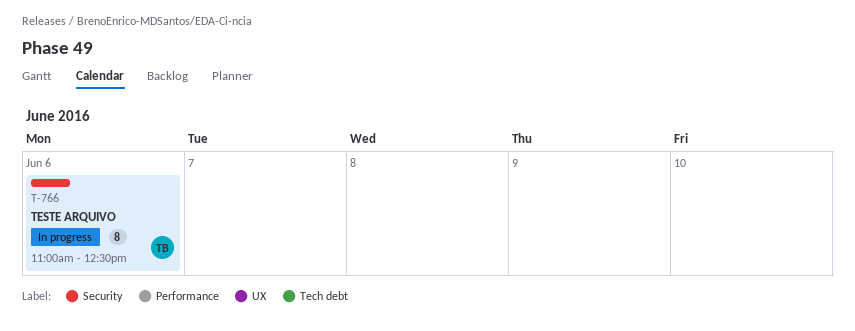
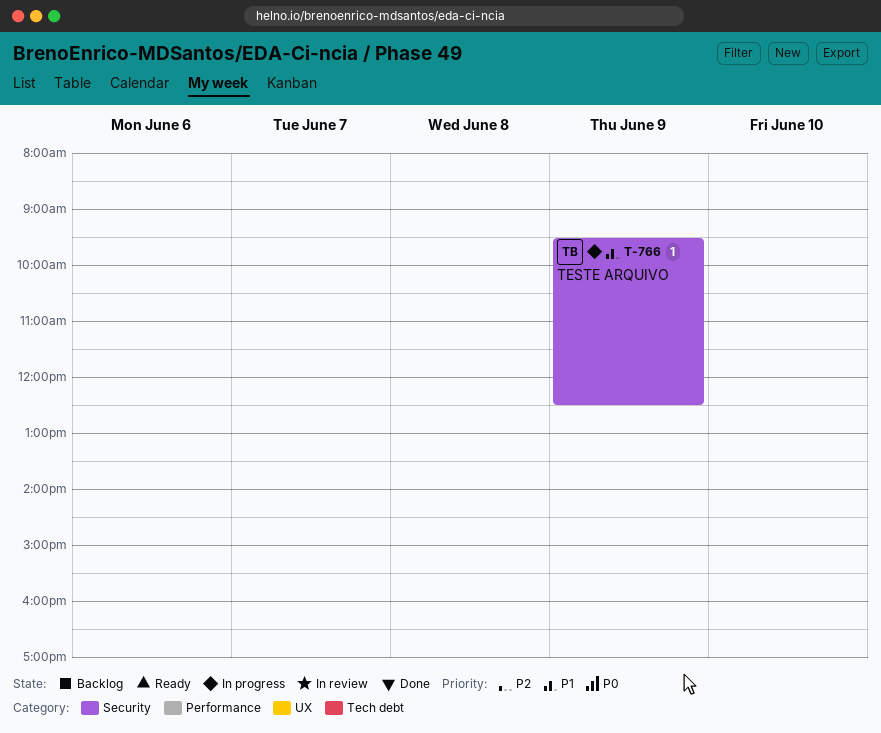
T-766, estimate: 8 -> 1
T-766, day: Jun 6 -> Jun 9
T-766, begins: 11:00 -> 09:30

